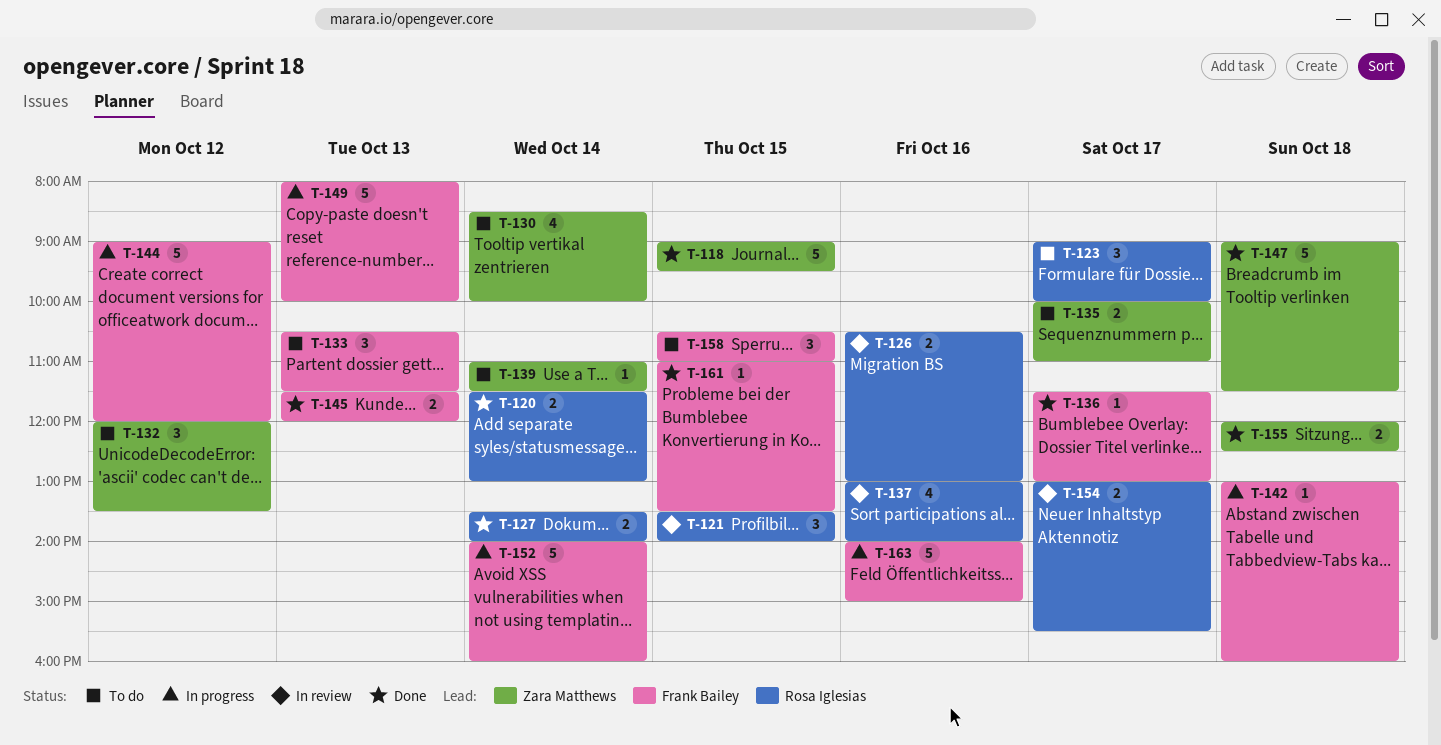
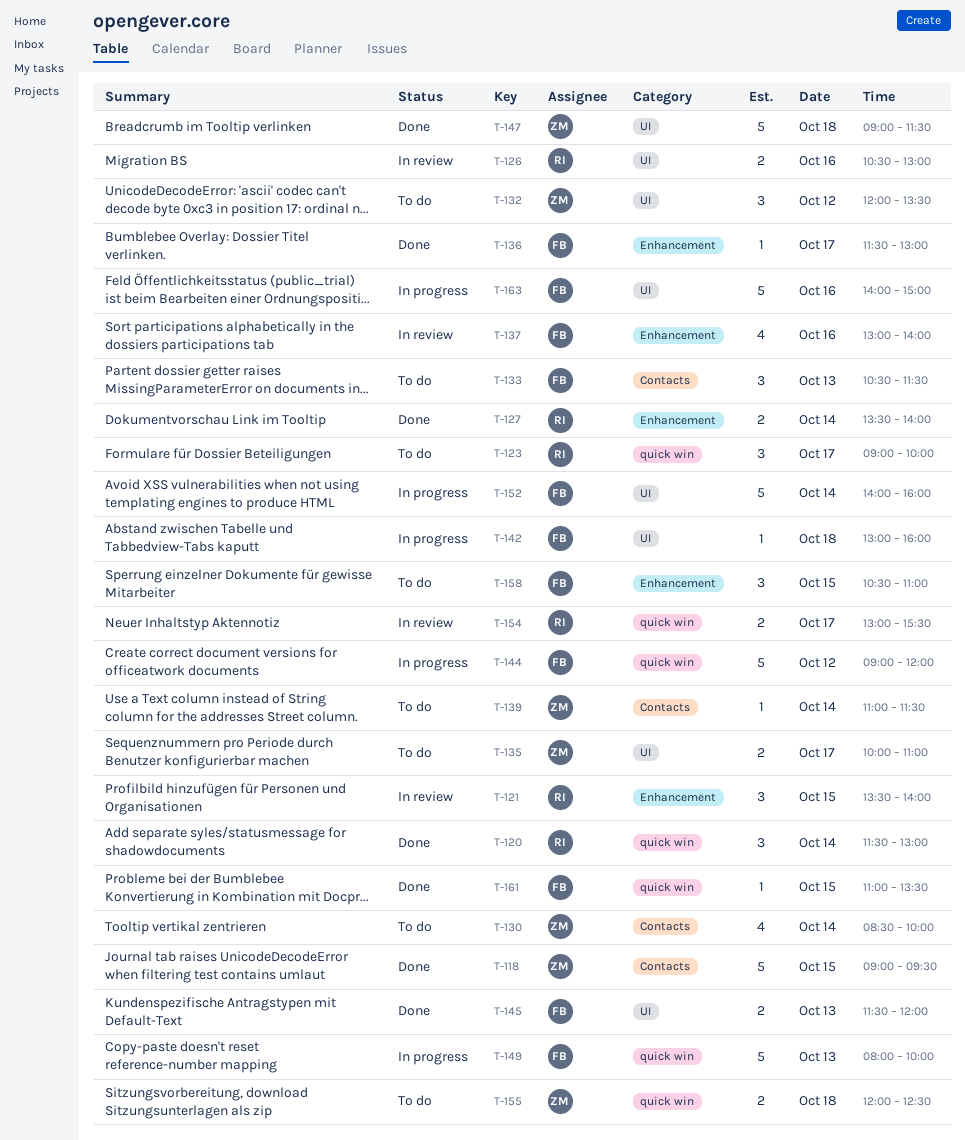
T-120, estimate: 2 -> 3
T-137, owner: Rosa Iglesias -> Frank Bailey
T-155, status: Done -> To do

